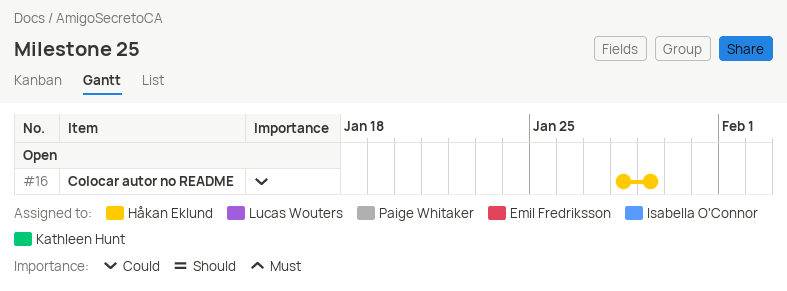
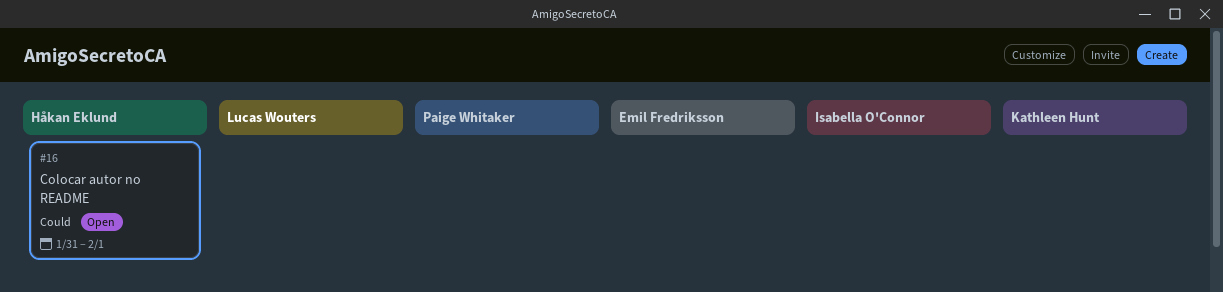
#16, start: Jan 28 -> Jan 31
#16, due: Jan 29 -> Feb 1

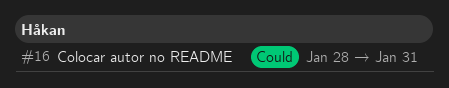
#16, start: Jan 31 -> Jan 28
#16, due: Feb 1 -> Jan 31

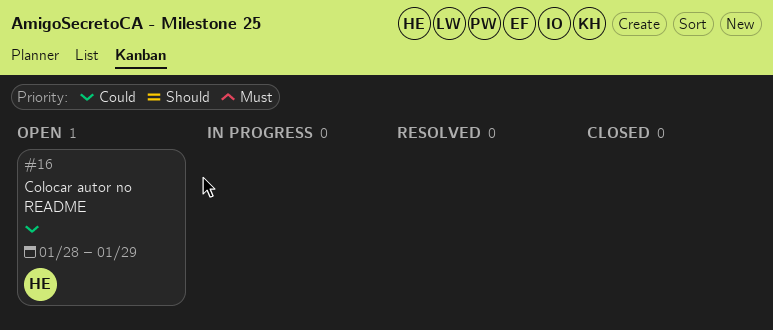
#16, due: Jan 31 -> Jan 29

